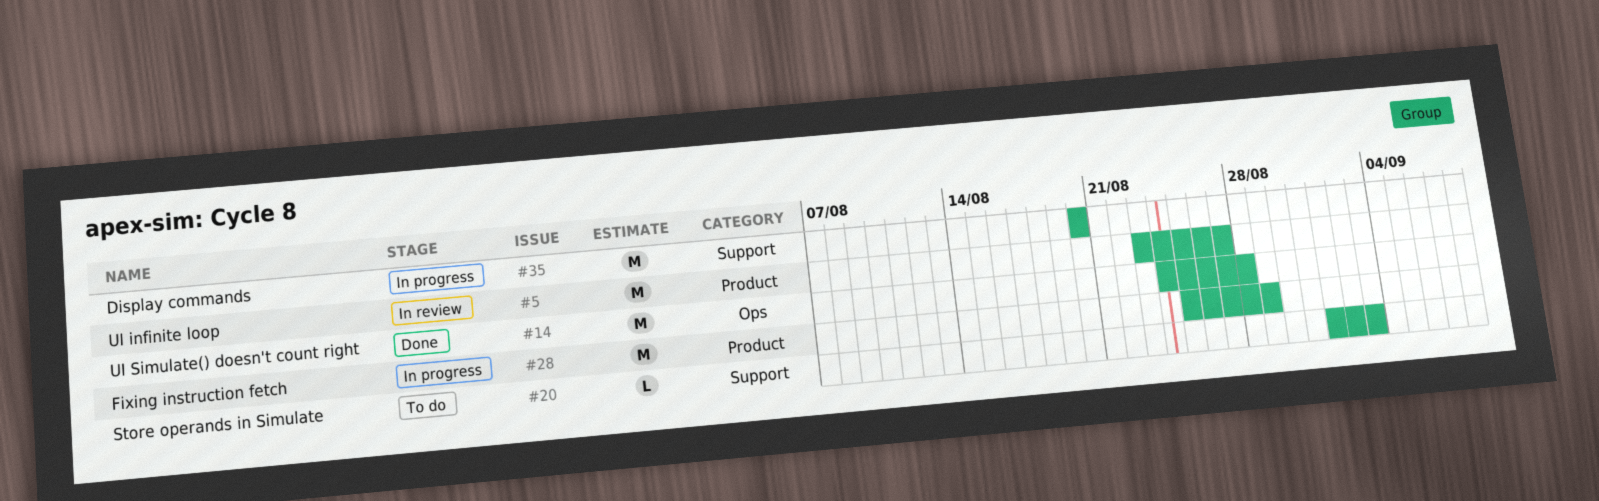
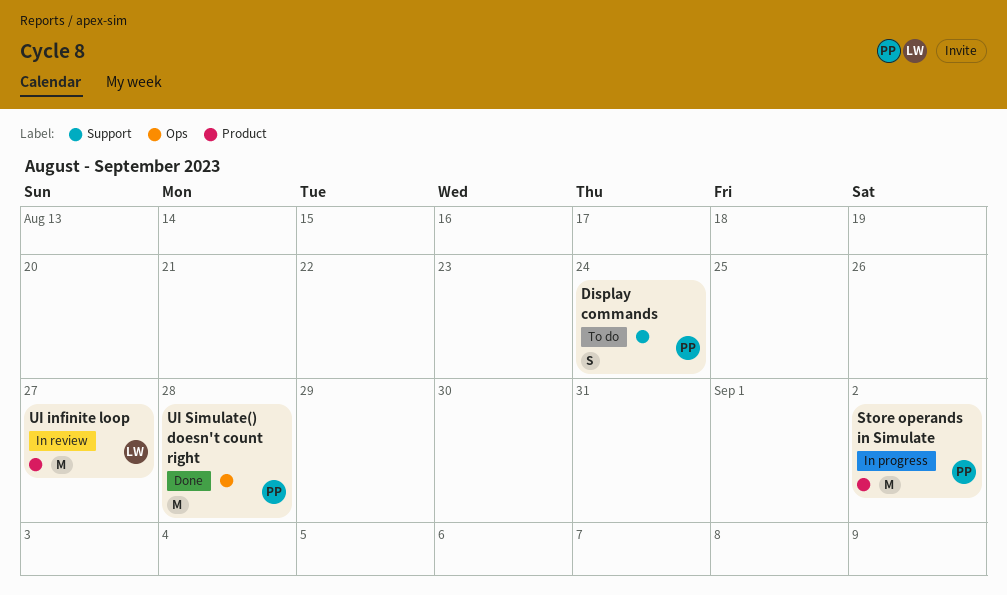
Display commands, status: In progress -> To do
Display commands, estimate: M -> S
Display commands, due: Aug 20 -> Aug 24
Fixing instruction fetch: present -> none
Store operands in Simulate, status: To do -> In progress
Store operands in Simulate, label: Support -> Product
Store operands in Simulate, estimate: L -> M
Store operands in Simulate, due: Sep 3 -> Sep 2

